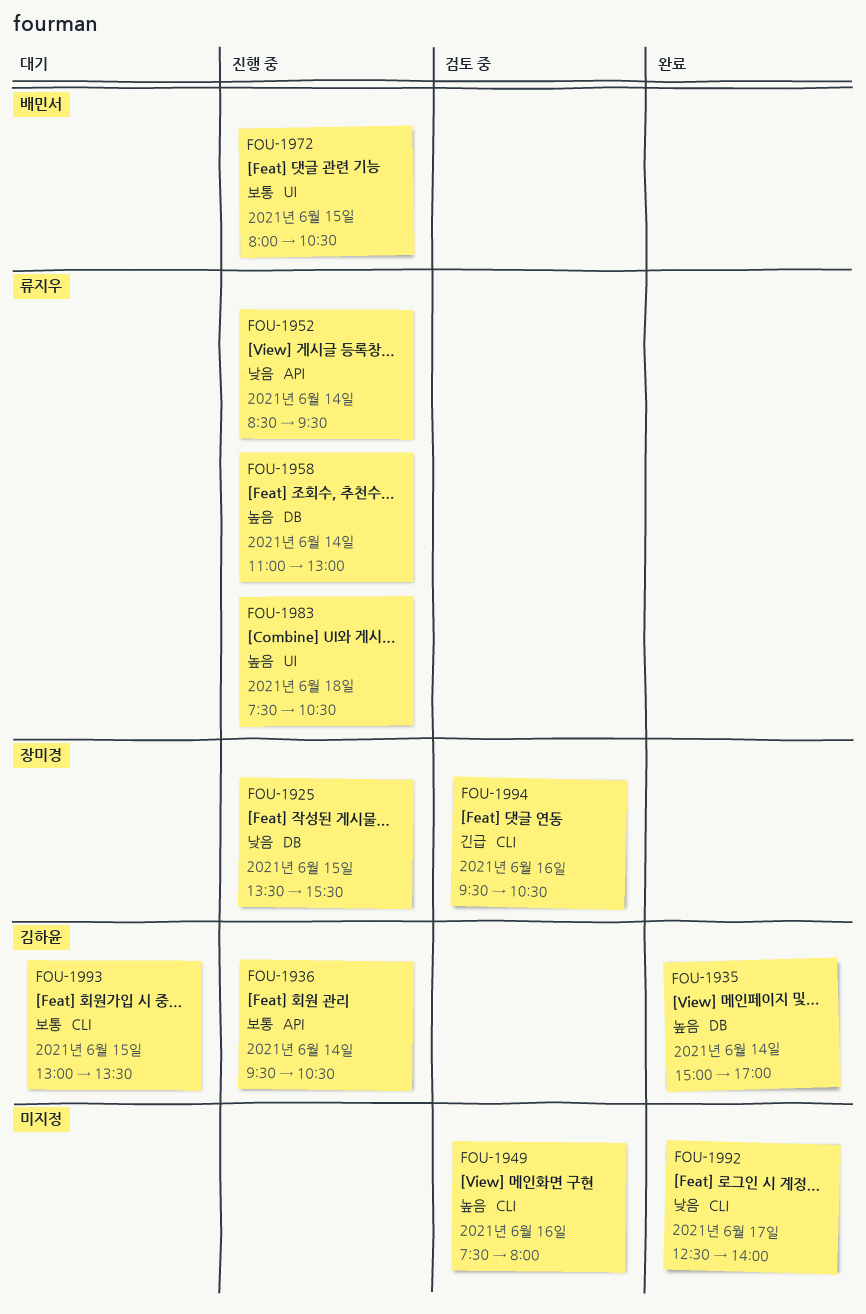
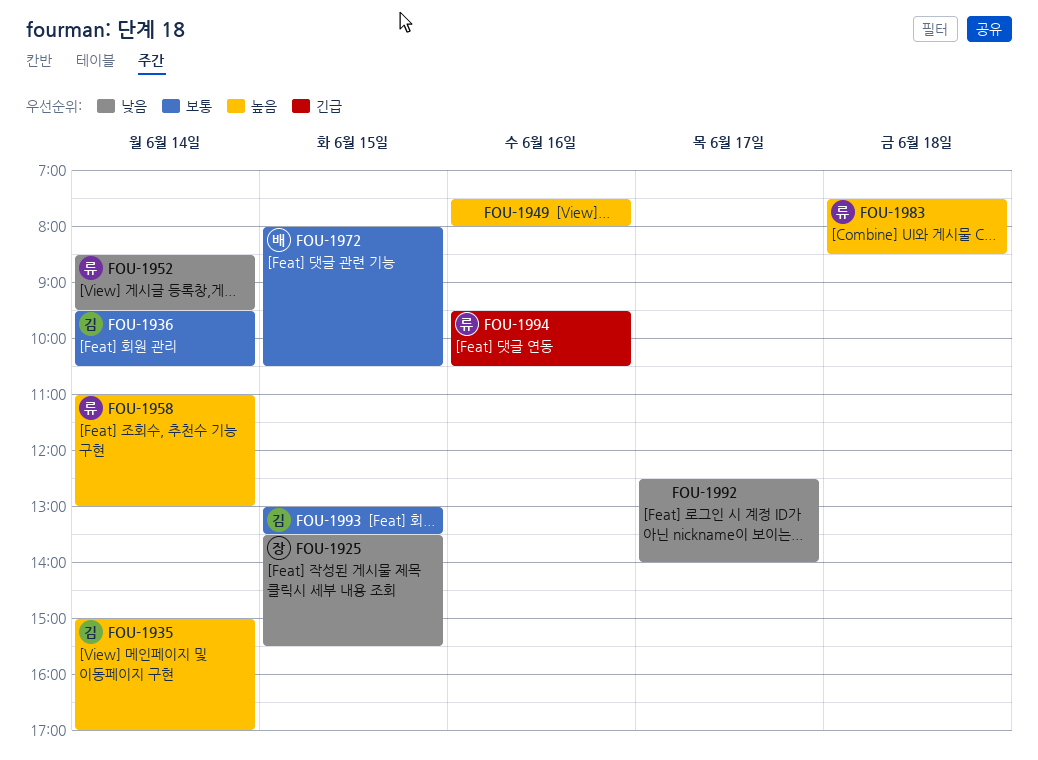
FOU-1983, ends: 10:30 -> 08:30
FOU-1994, owner: 장미경 -> 류지우

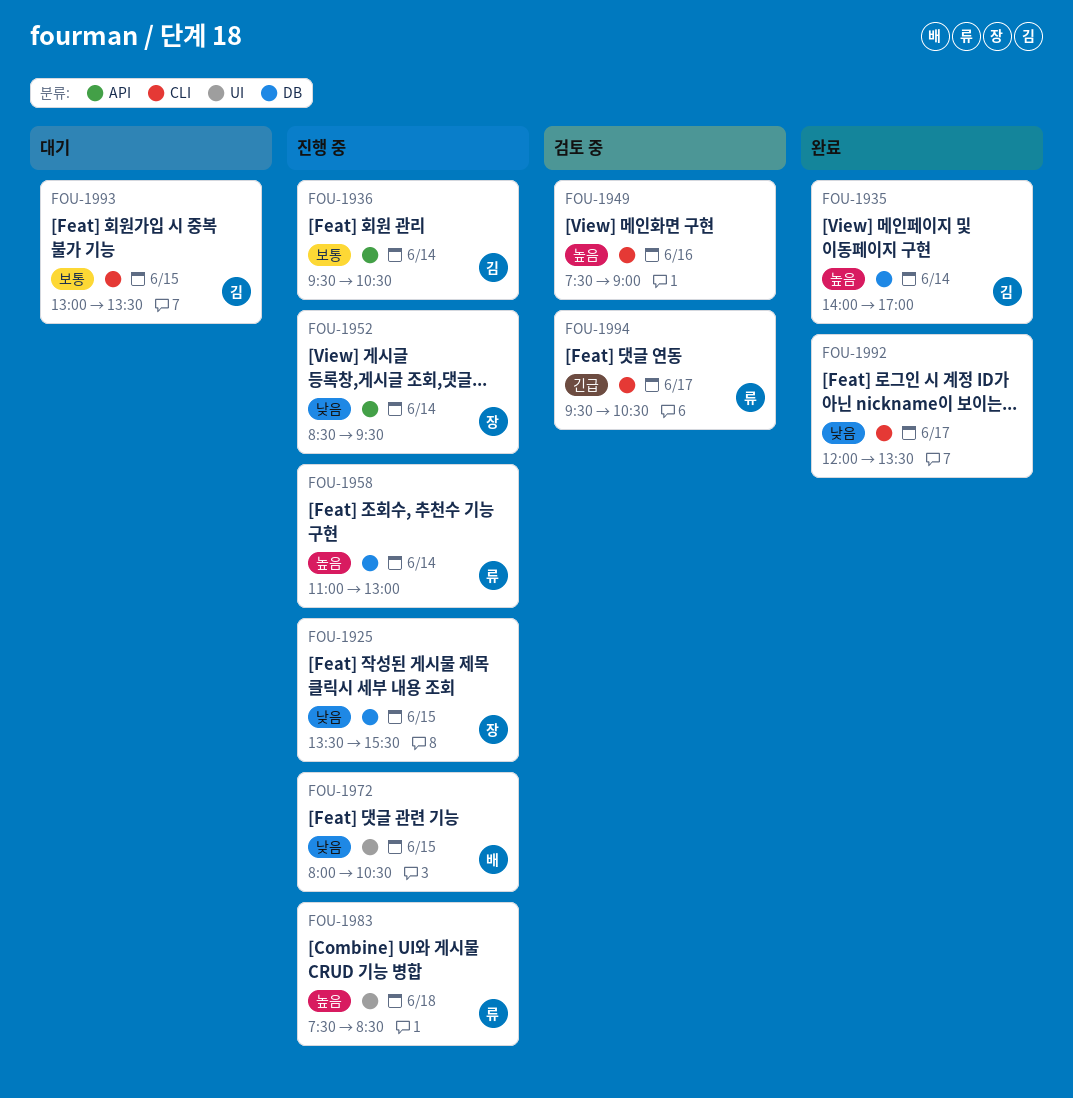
FOU-1935, begins: 15:00 -> 14:00
FOU-1949, ends: 08:00 -> 09:00
FOU-1952, owner: 류 -> 장
FOU-1972, priority: 보통 -> 낮음
FOU-1992, begins: 12:30 -> 12:00
FOU-1992, ends: 14:00 -> 13:30
FOU-1994, day: Jun 16 -> Jun 17

